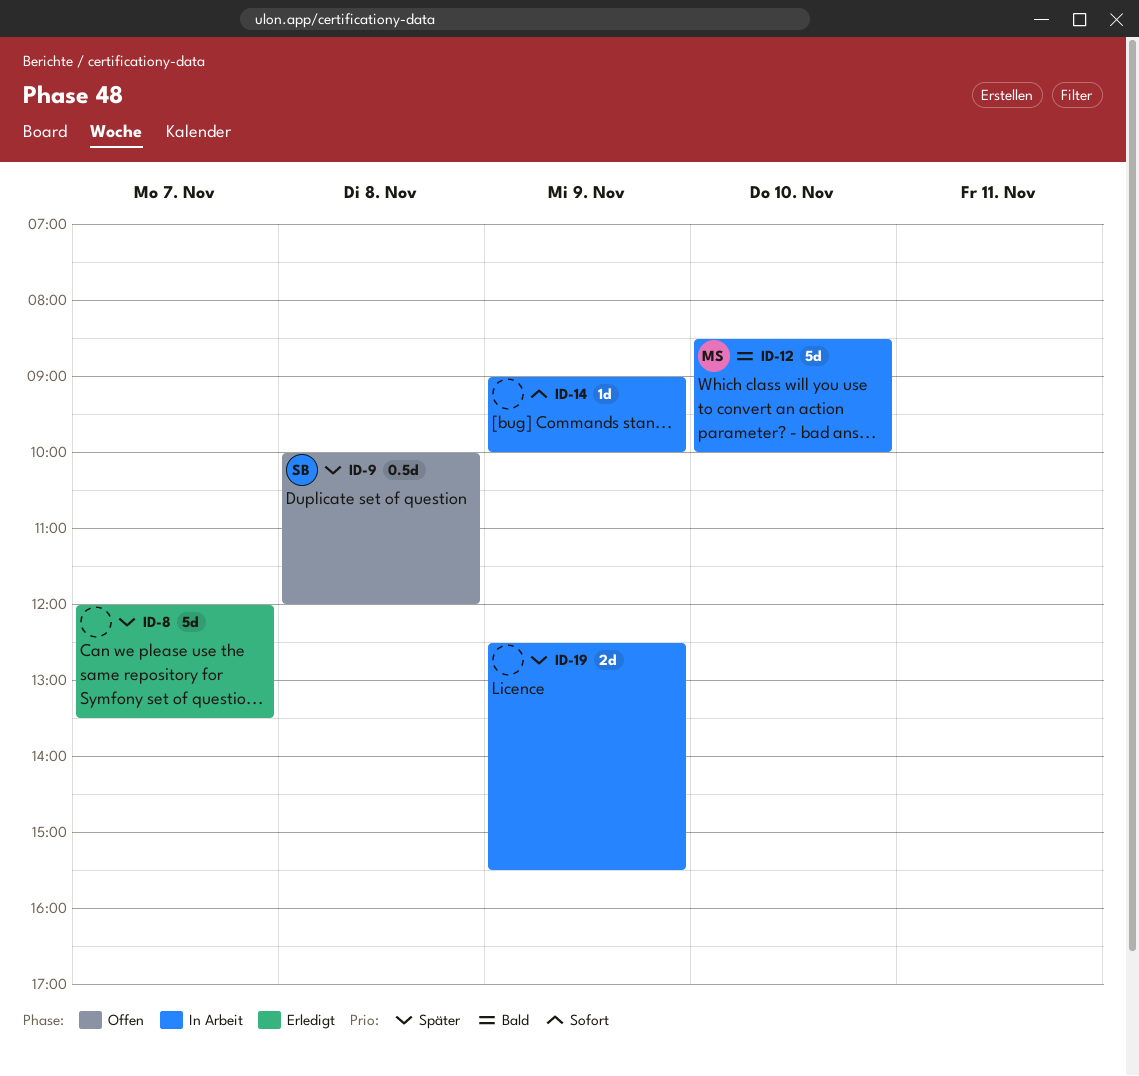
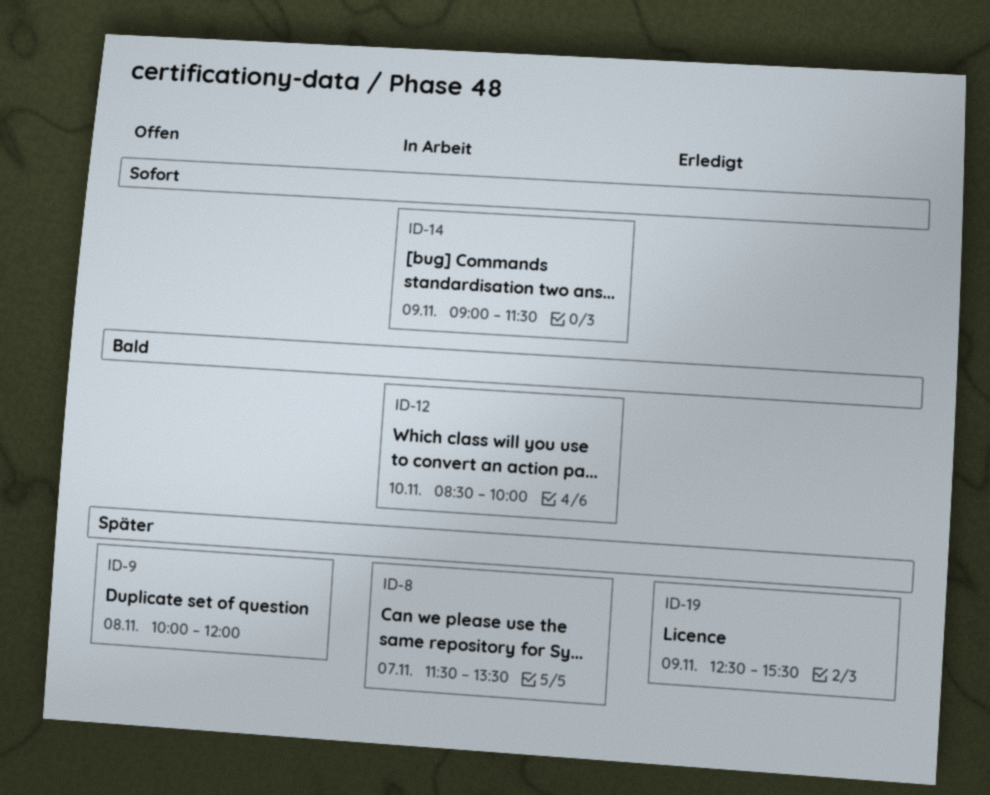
ID-8, status: Erledigt -> In Arbeit
ID-8, begins: 12:00 -> 11:30
ID-14, ends: 10:00 -> 11:30
ID-19, status: In Arbeit -> Erledigt

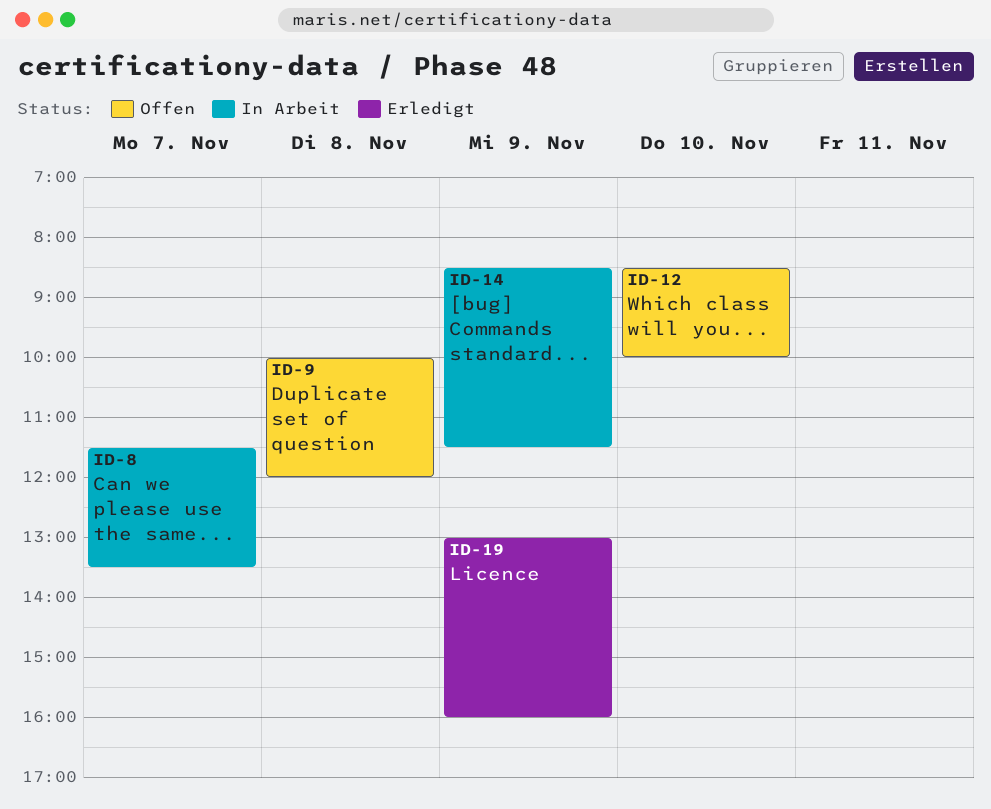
ID-12, status: In Arbeit -> Offen
ID-14, begins: 09:00 -> 08:30
ID-19, begins: 12:30 -> 13:00
ID-19, ends: 15:30 -> 16:00

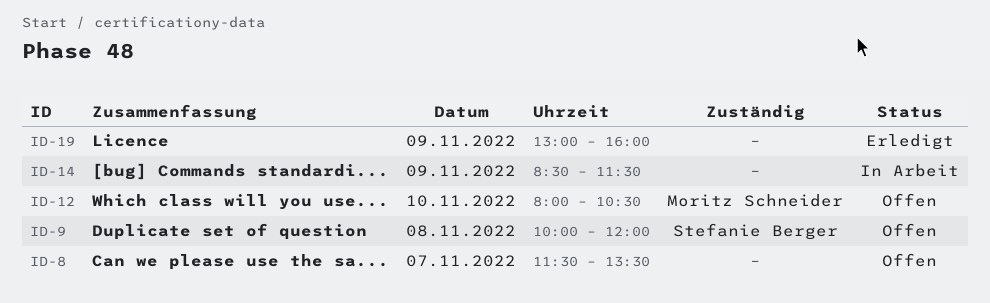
ID-8, status: In Arbeit -> Offen
ID-12, begins: 08:30 -> 08:00
ID-12, ends: 10:00 -> 10:30

